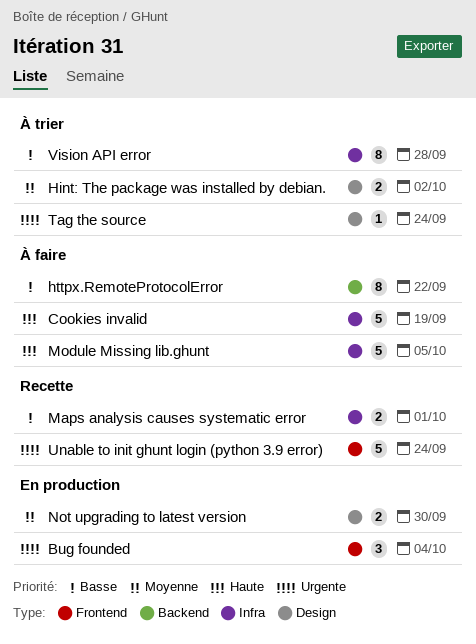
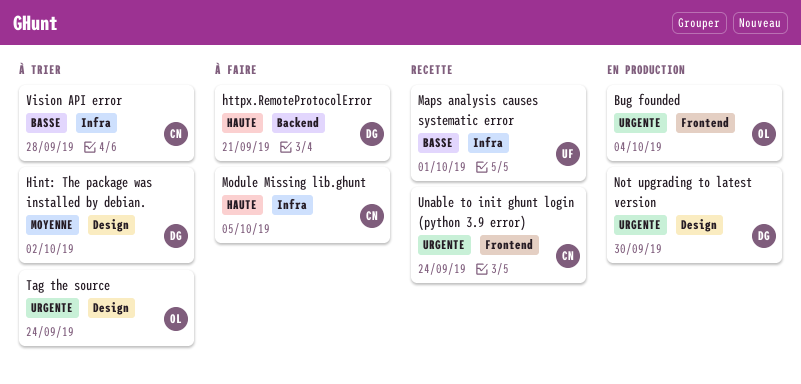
Cookies invalid: present -> none
httpx.RemoteProtocolError, priority: Basse -> Haute
httpx.RemoteProtocolError, due: Sep 22 -> Sep 21
Not upgrading to latest version, priority: Moyenne -> Urgente

